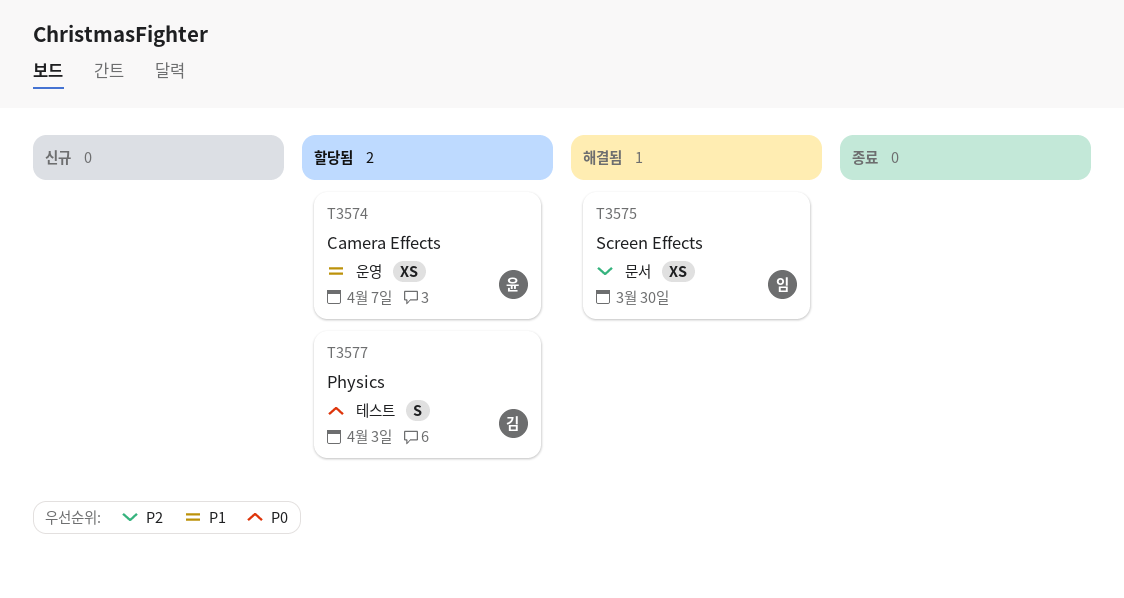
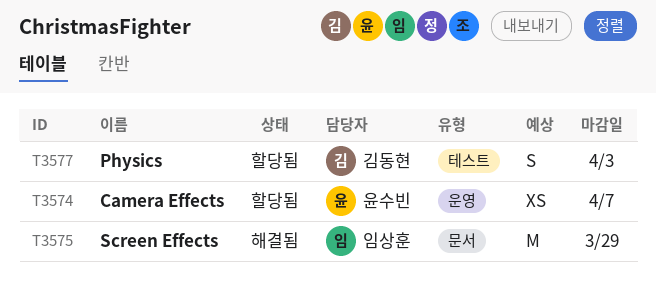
T3575, estimate: XS -> M
T3575, due: Mar 30 -> Mar 29

